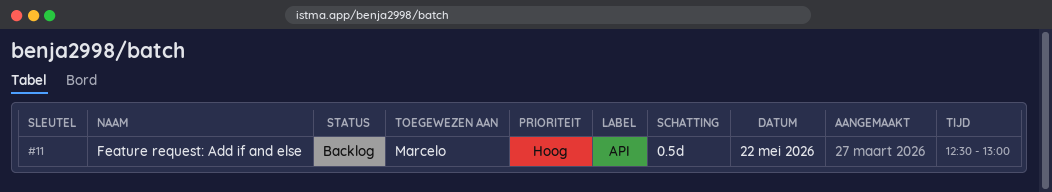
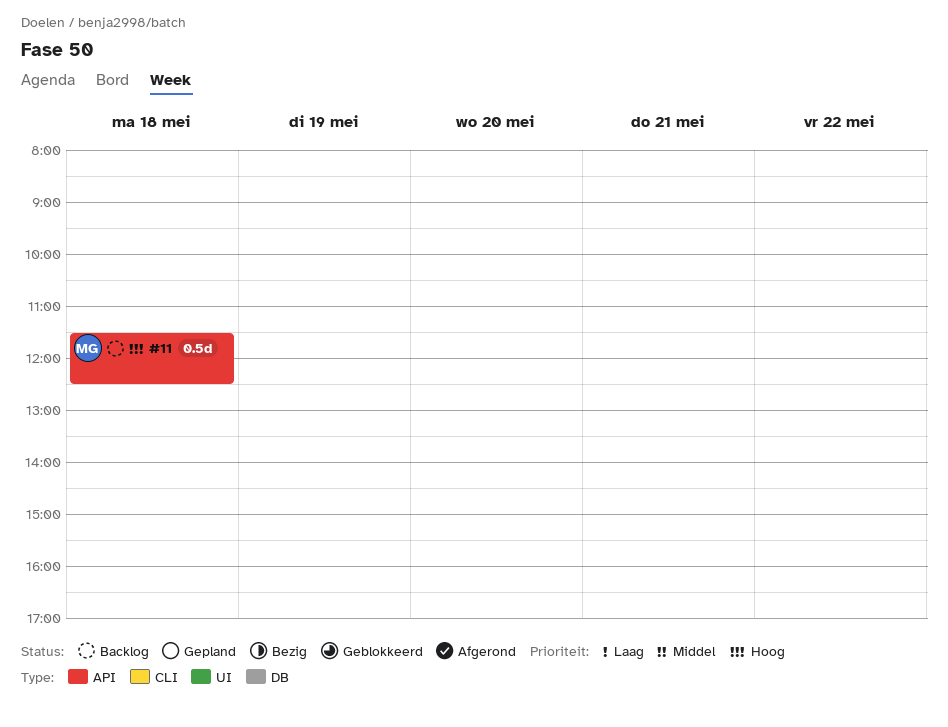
#11, day: May 22 -> May 18
#11, begins: 12:30 -> 11:30
#11, ends: 13:00 -> 12:30

